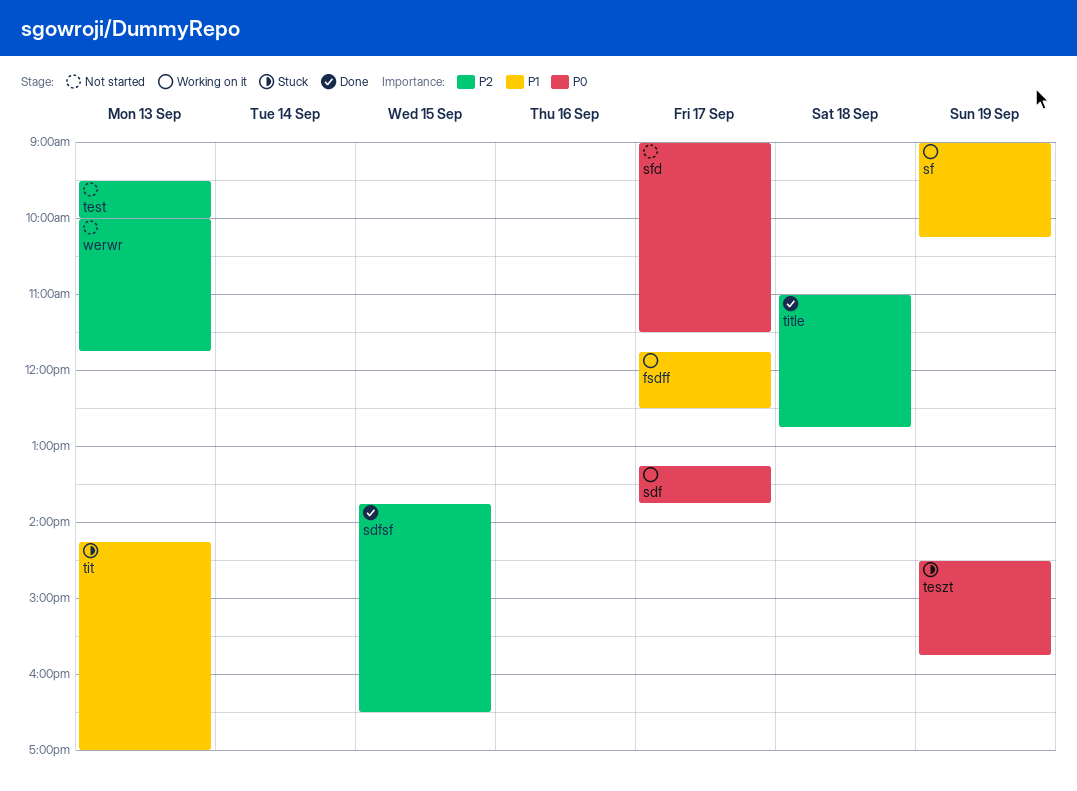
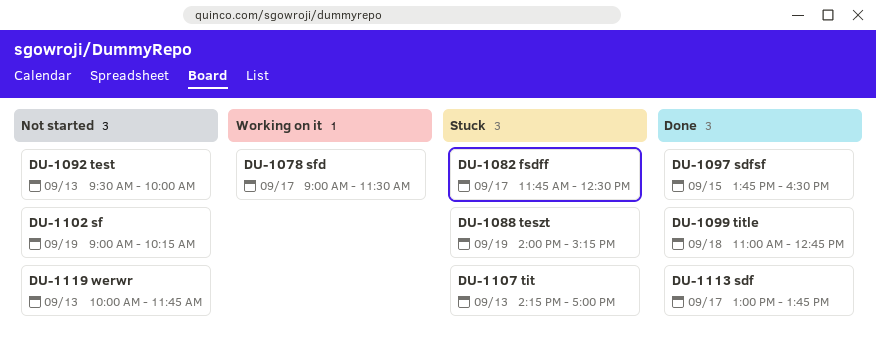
fsdff, status: Working on it -> Stuck
sdf, status: Working on it -> Done
sdf, begins: 13:15 -> 13:00
sf, status: Working on it -> Not started
sfd, status: Not started -> Working on it
teszt, begins: 14:30 -> 14:00
teszt, ends: 15:45 -> 15:15

